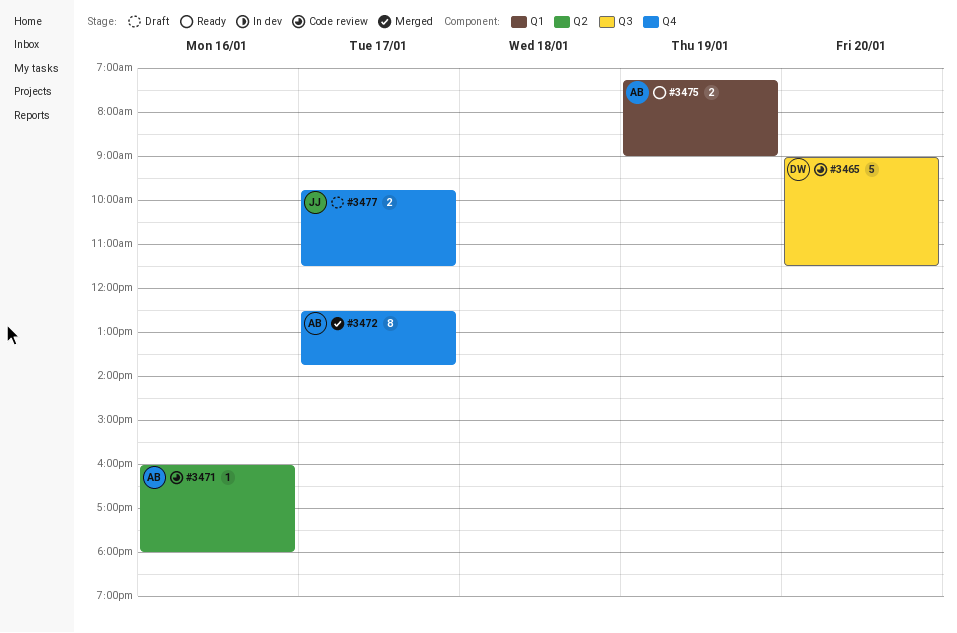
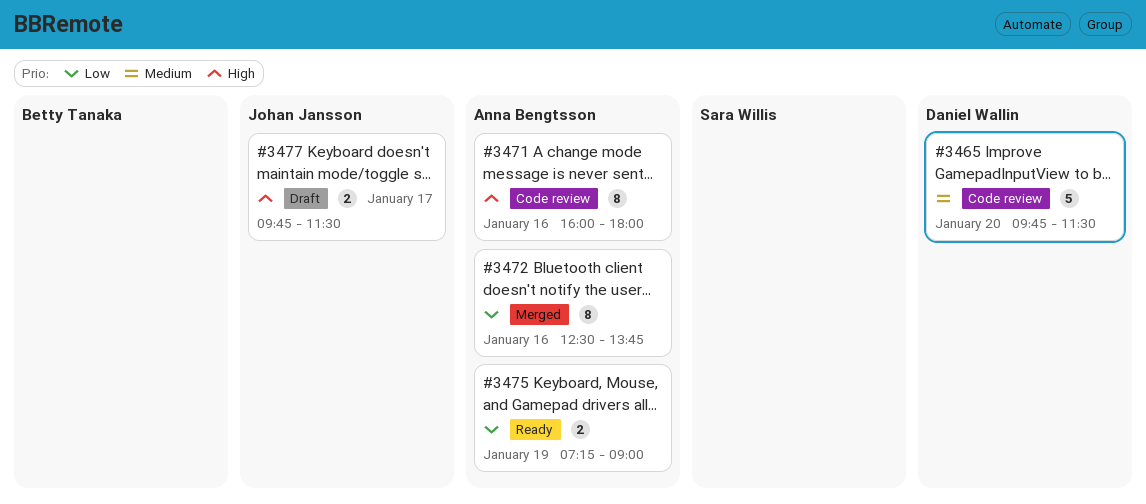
#3465, begins: 09:00 -> 09:45
#3471, estimate: 1 -> 8
#3472, day: Jan 17 -> Jan 16

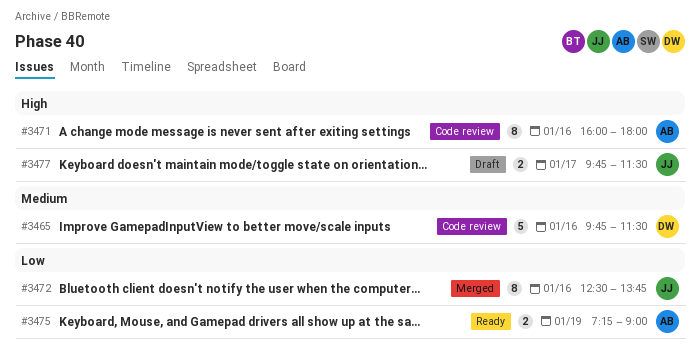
#3465, day: Jan 20 -> Jan 16
#3472, owner: Anna Bengtsson -> Johan Jansson

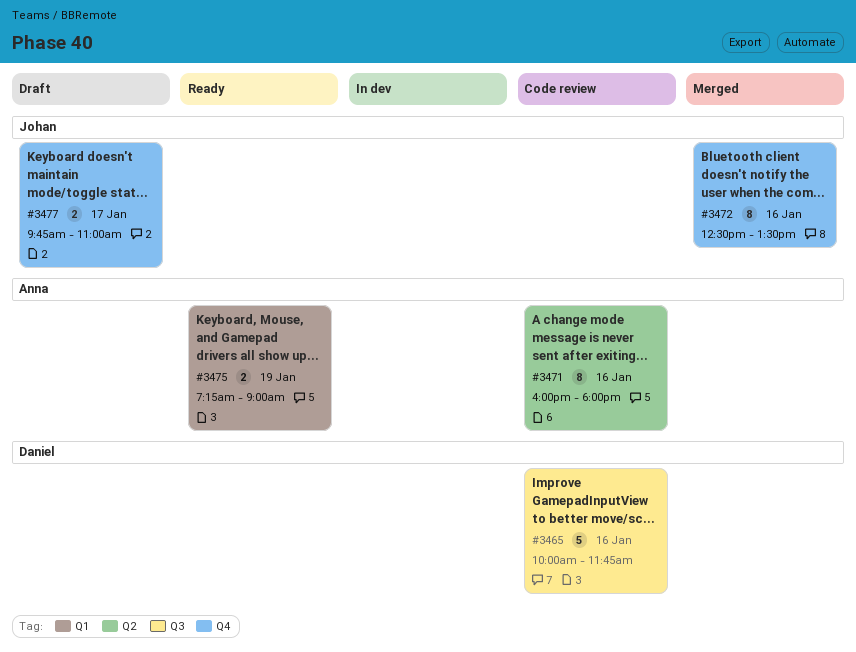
#3465, begins: 09:45 -> 10:00
#3465, ends: 11:30 -> 11:45
#3472, ends: 13:45 -> 13:30
#3477, ends: 11:30 -> 11:00

